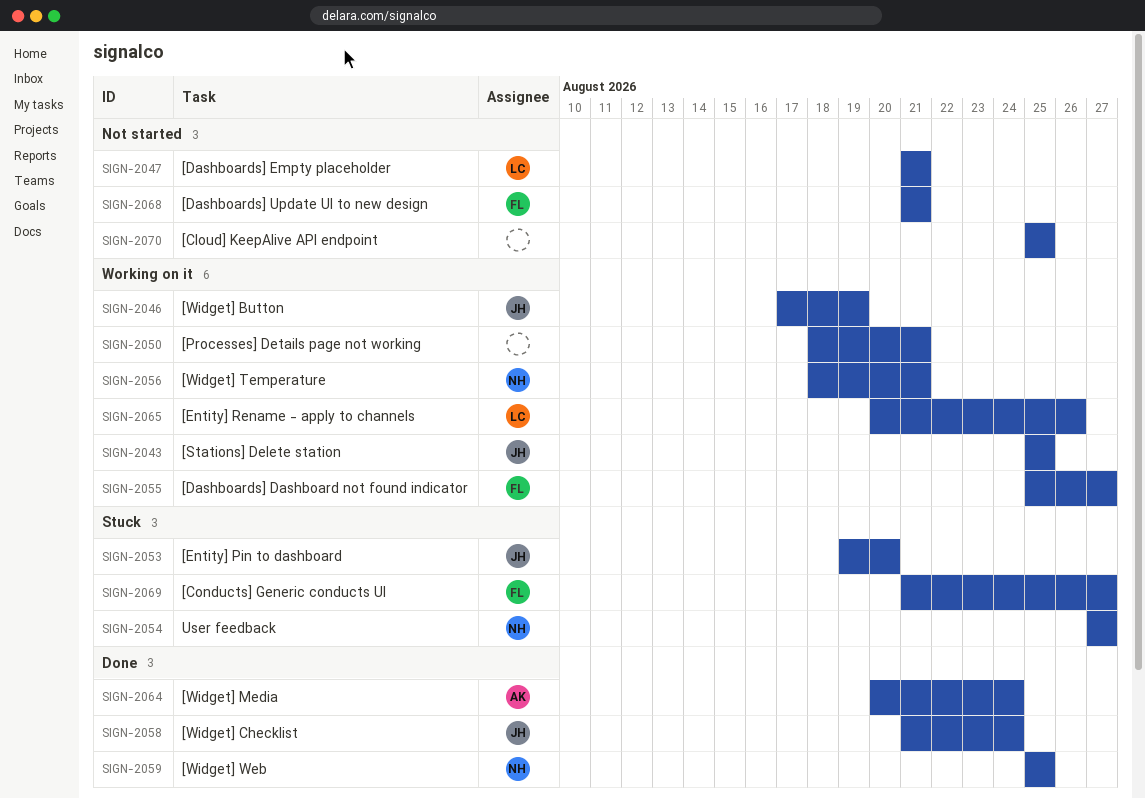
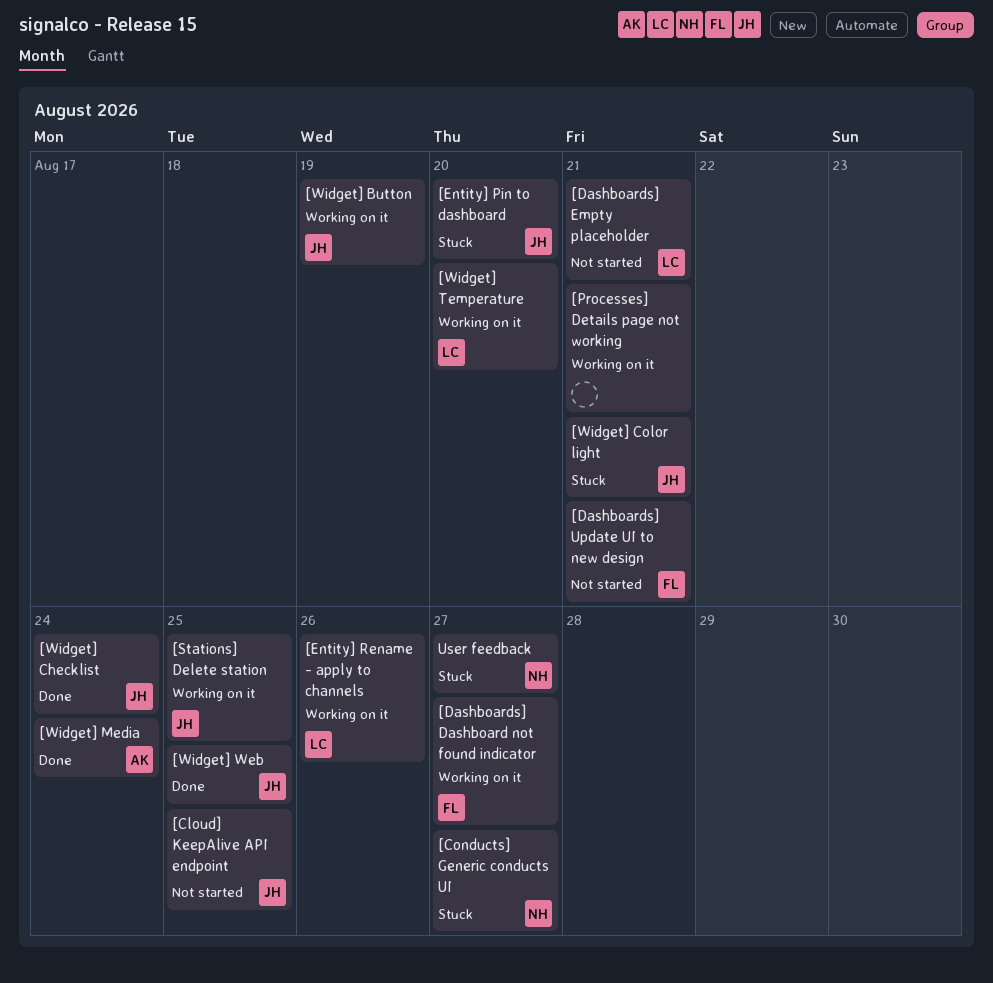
[Cloud] KeepAlive API endpoint, owner: none -> JH
[Conducts] Generic conducts UI, owner: FL -> NH
[Widget] Color light: none -> present
[Widget] Temperature, owner: NH -> LC
[Widget] Temperature, due: Aug 21 -> Aug 20
[Widget] Web, owner: NH -> JH

